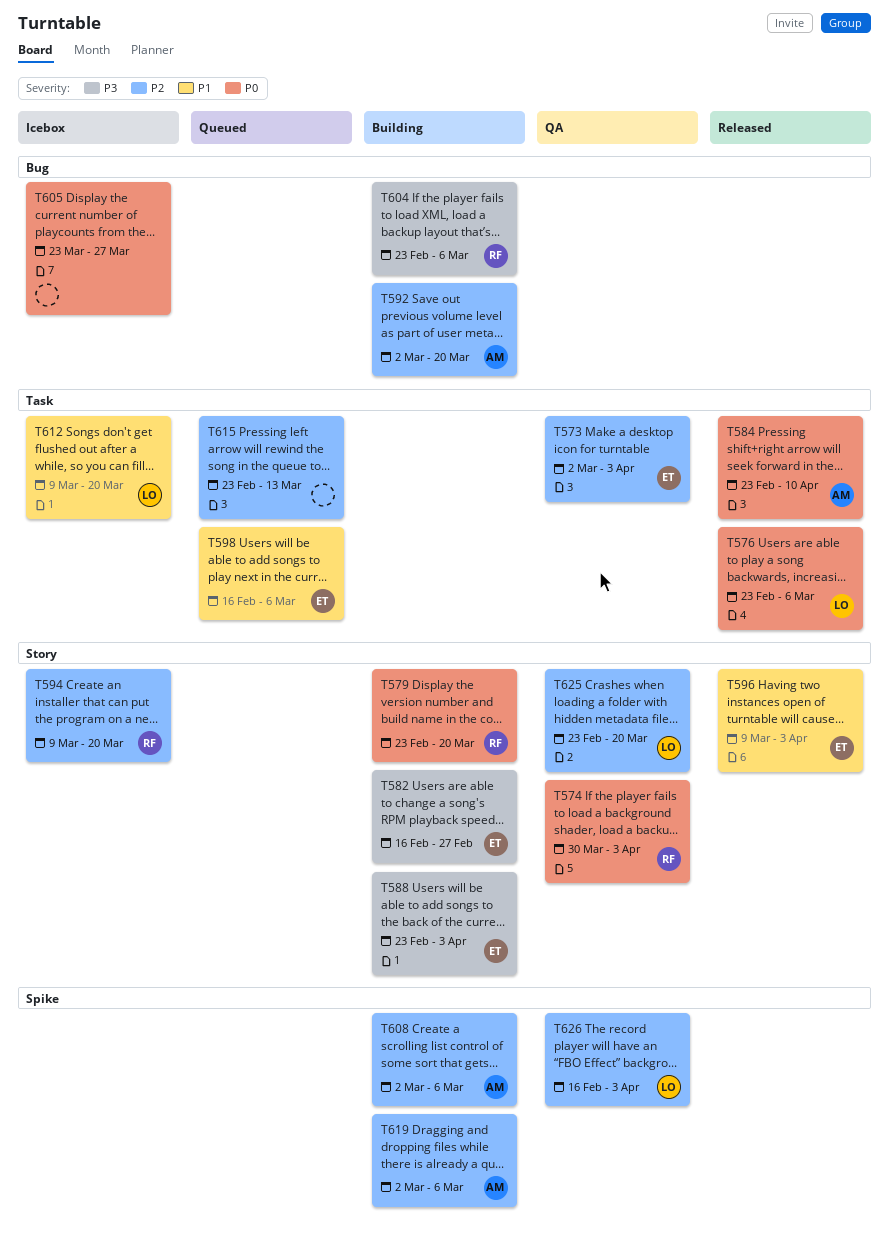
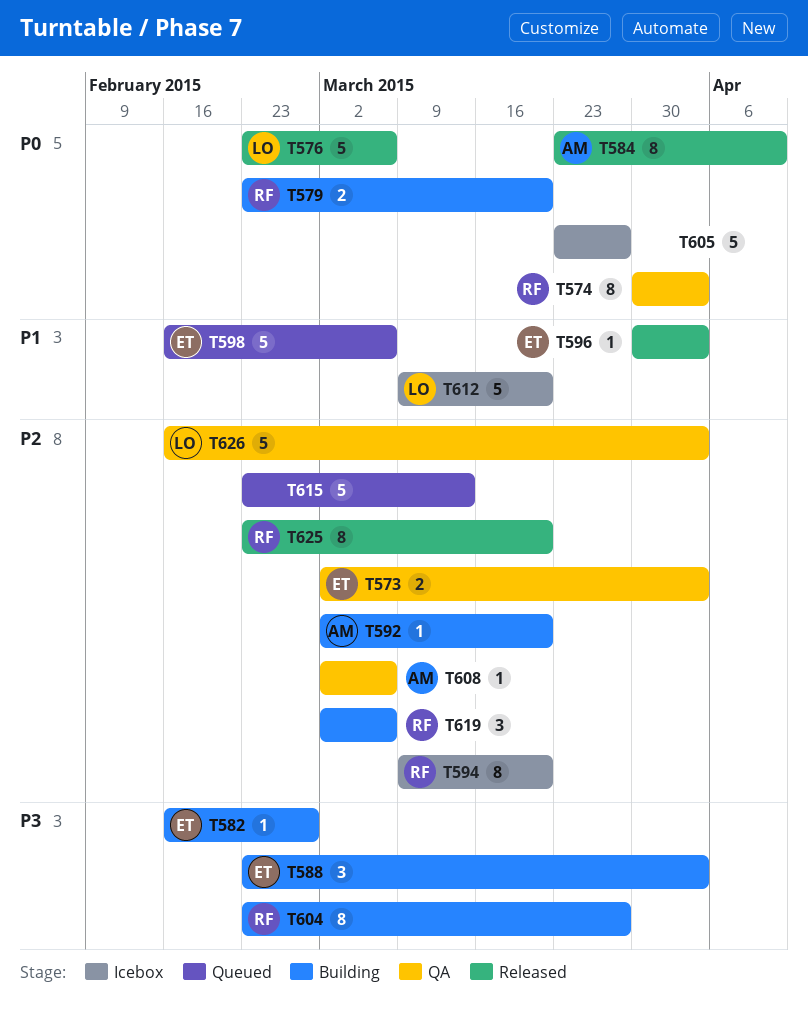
T584, start: Feb 23 -> Mar 23
T596, start: Mar 9 -> Mar 30
T604, due: Mar 6 -> Mar 27
T608, status: Building -> QA
T619, owner: AM -> RF
T625, status: QA -> Released
T625, owner: LO -> RF

